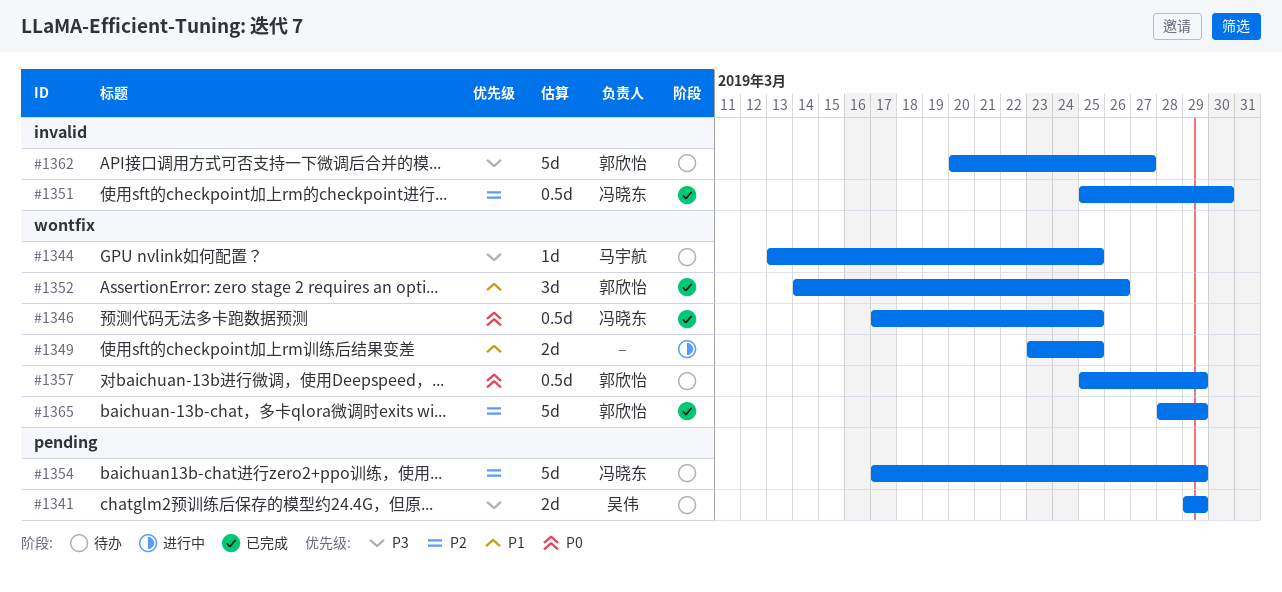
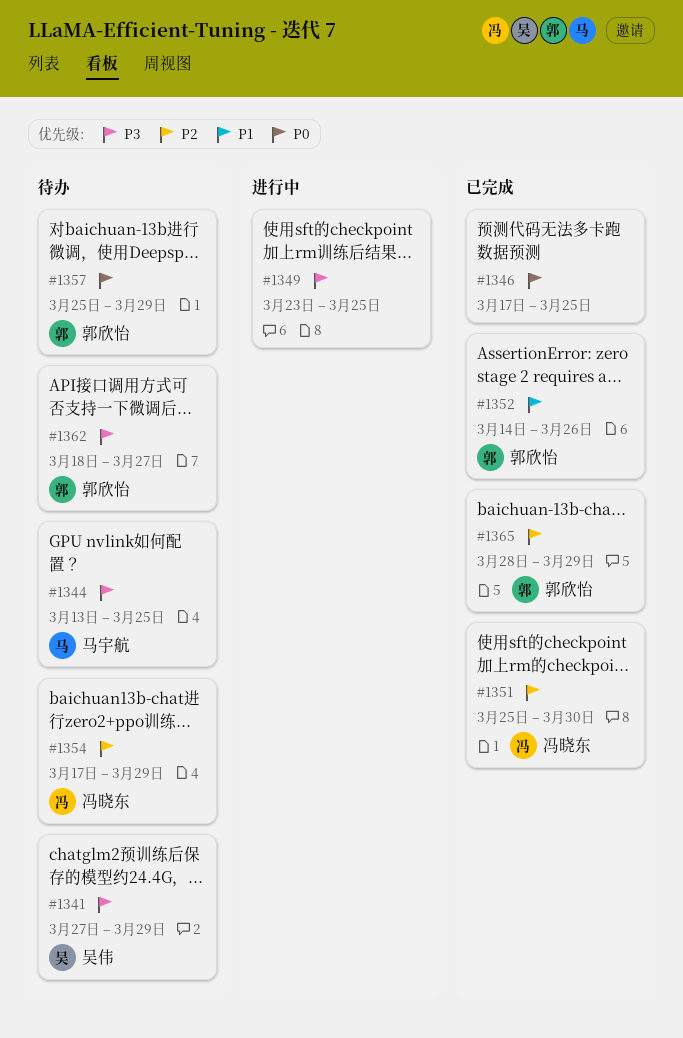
#1341, start: Mar 29 -> Mar 27
#1346, owner: 冯晓东 -> none
#1349, priority: P1 -> P3
#1362, start: Mar 20 -> Mar 18

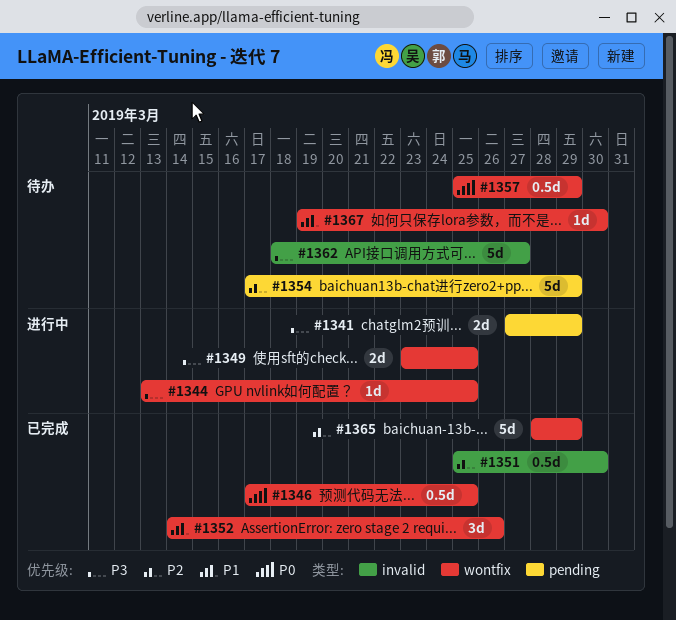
#1341, status: 待办 -> 进行中
#1344, status: 待办 -> 进行中
#1367: none -> present

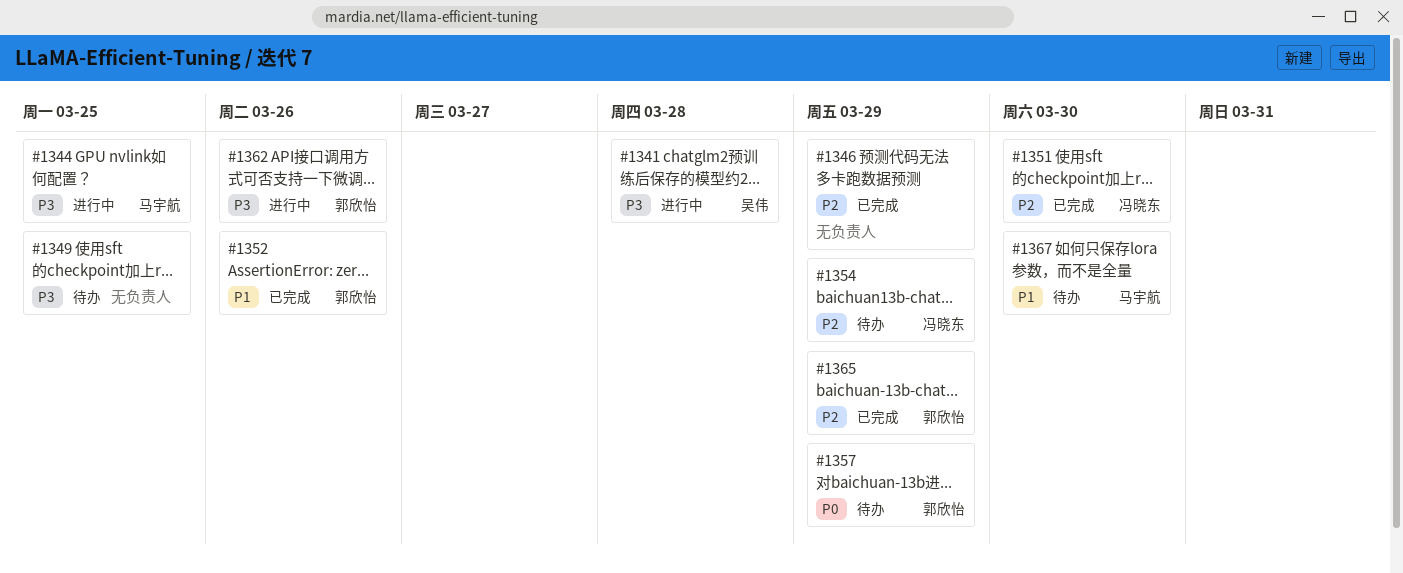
#1341, due: Mar 29 -> Mar 28
#1346, priority: P0 -> P2
#1346, due: Mar 25 -> Mar 29
#1349, status: 进行中 -> 待办
#1362, status: 待办 -> 进行中
#1362, due: Mar 27 -> Mar 26

